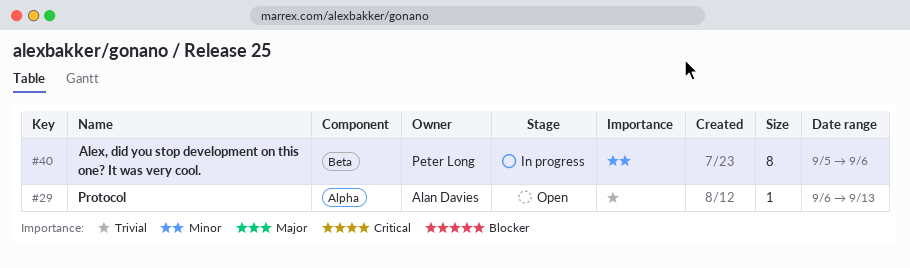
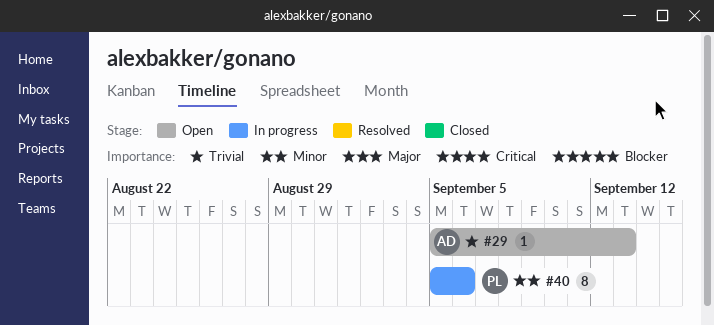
#29, start: Sep 6 -> Sep 5

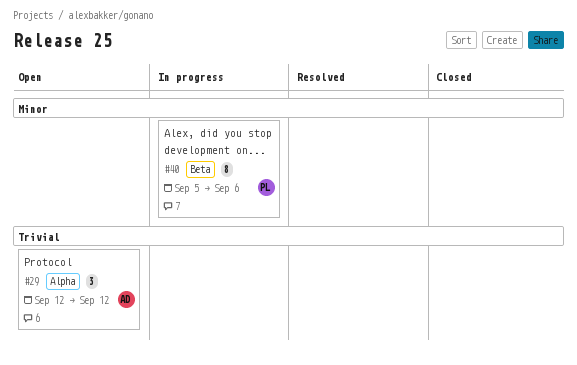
#29, estimate: 1 -> 3
#29, start: Sep 5 -> Sep 12
#29, due: Sep 13 -> Sep 12

